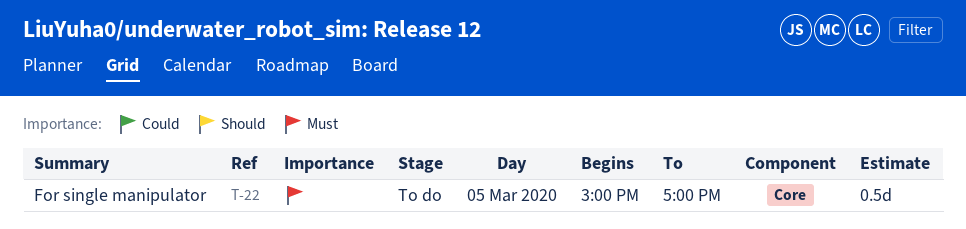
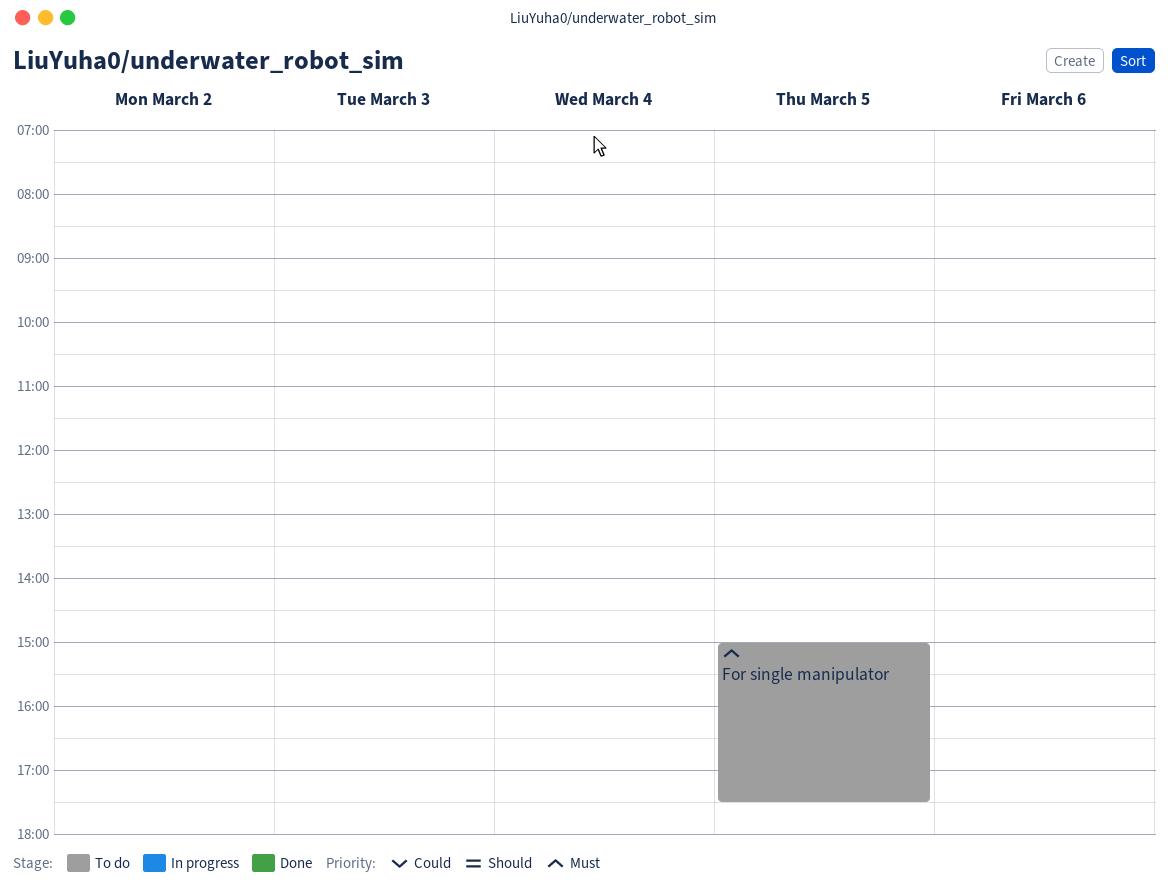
For single manipulator, ends: 17:00 -> 17:30

